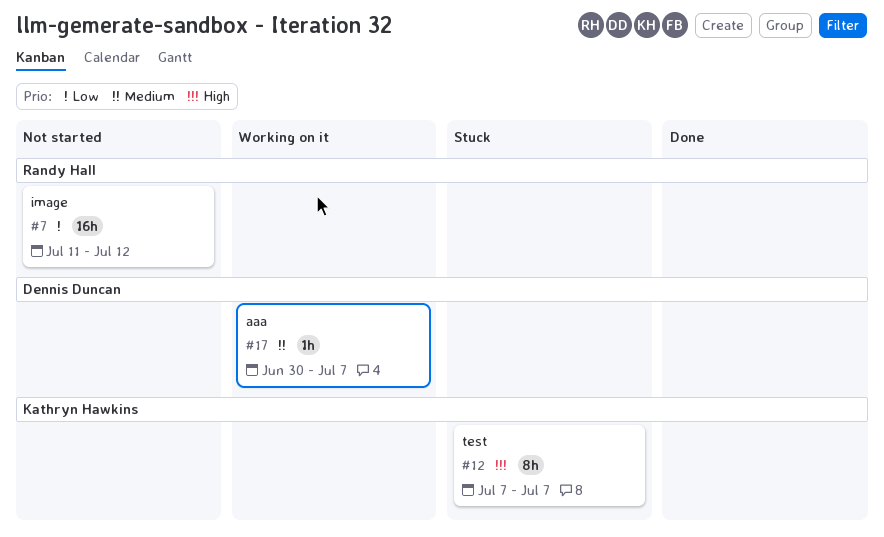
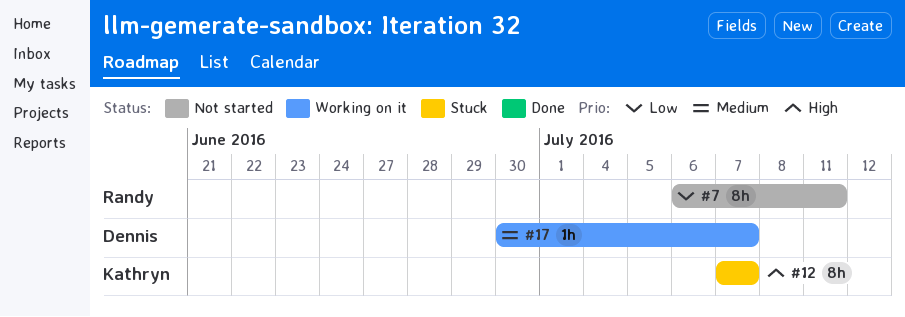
#7, estimate: 16h -> 8h
#7, start: Jul 11 -> Jul 6
#7, due: Jul 12 -> Jul 11

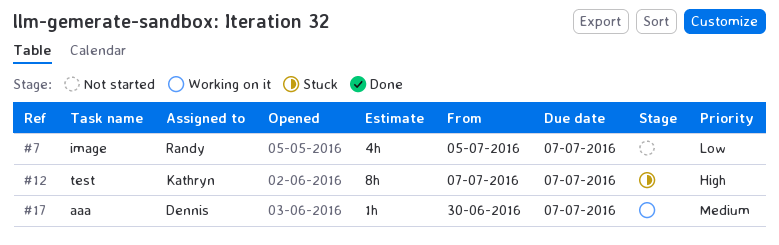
#7, estimate: 8h -> 4h
#7, start: Jul 6 -> Jul 5
#7, due: Jul 11 -> Jul 7

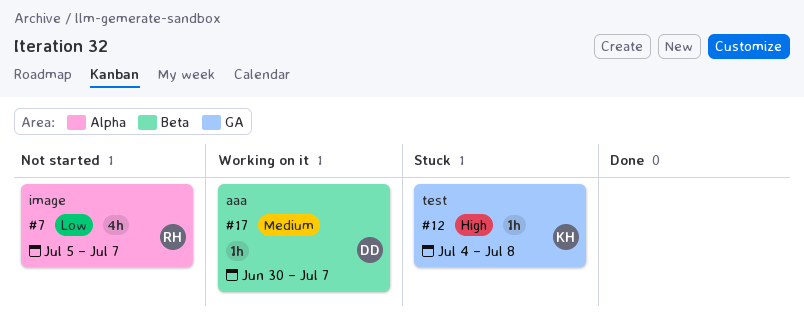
#12, estimate: 8h -> 1h
#12, start: Jul 7 -> Jul 4
#12, due: Jul 7 -> Jul 8

